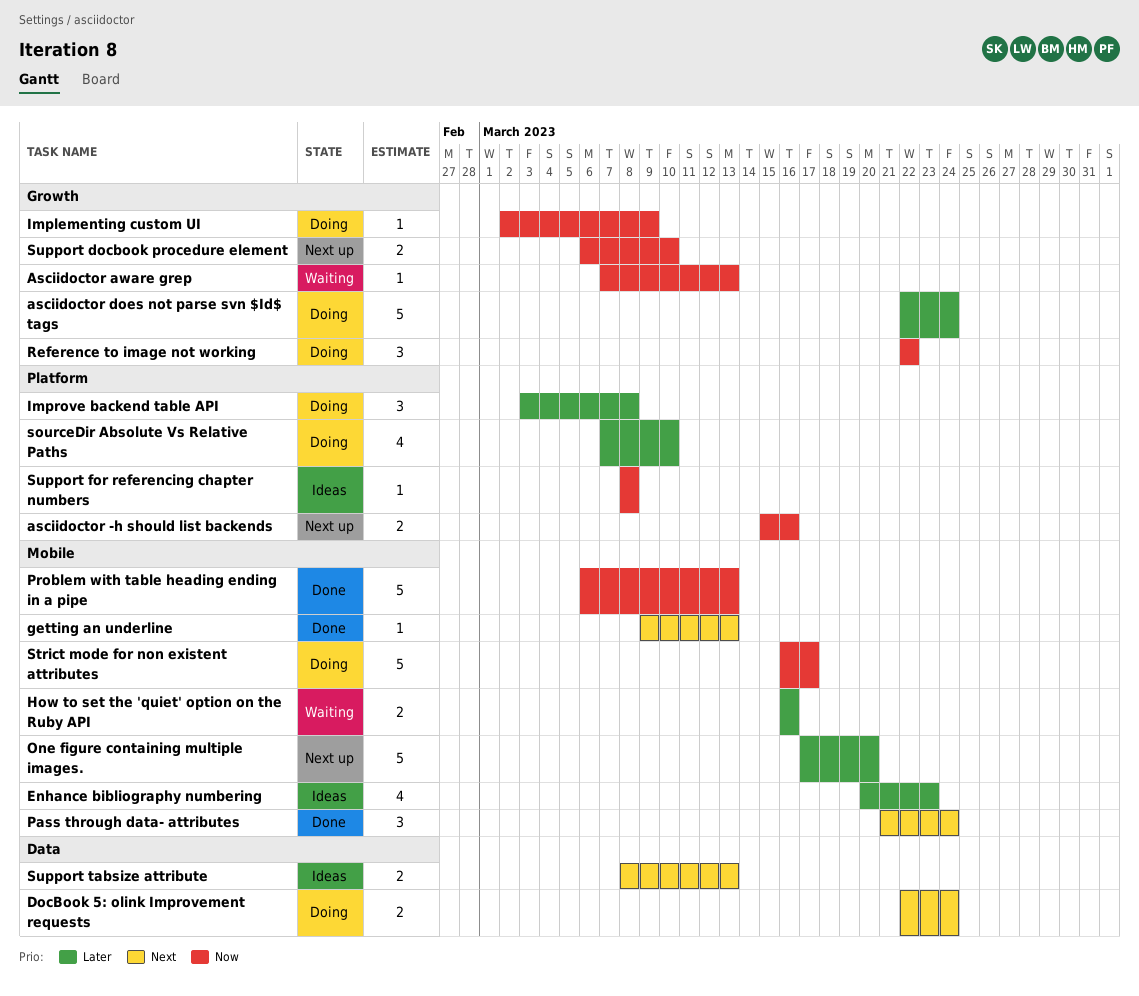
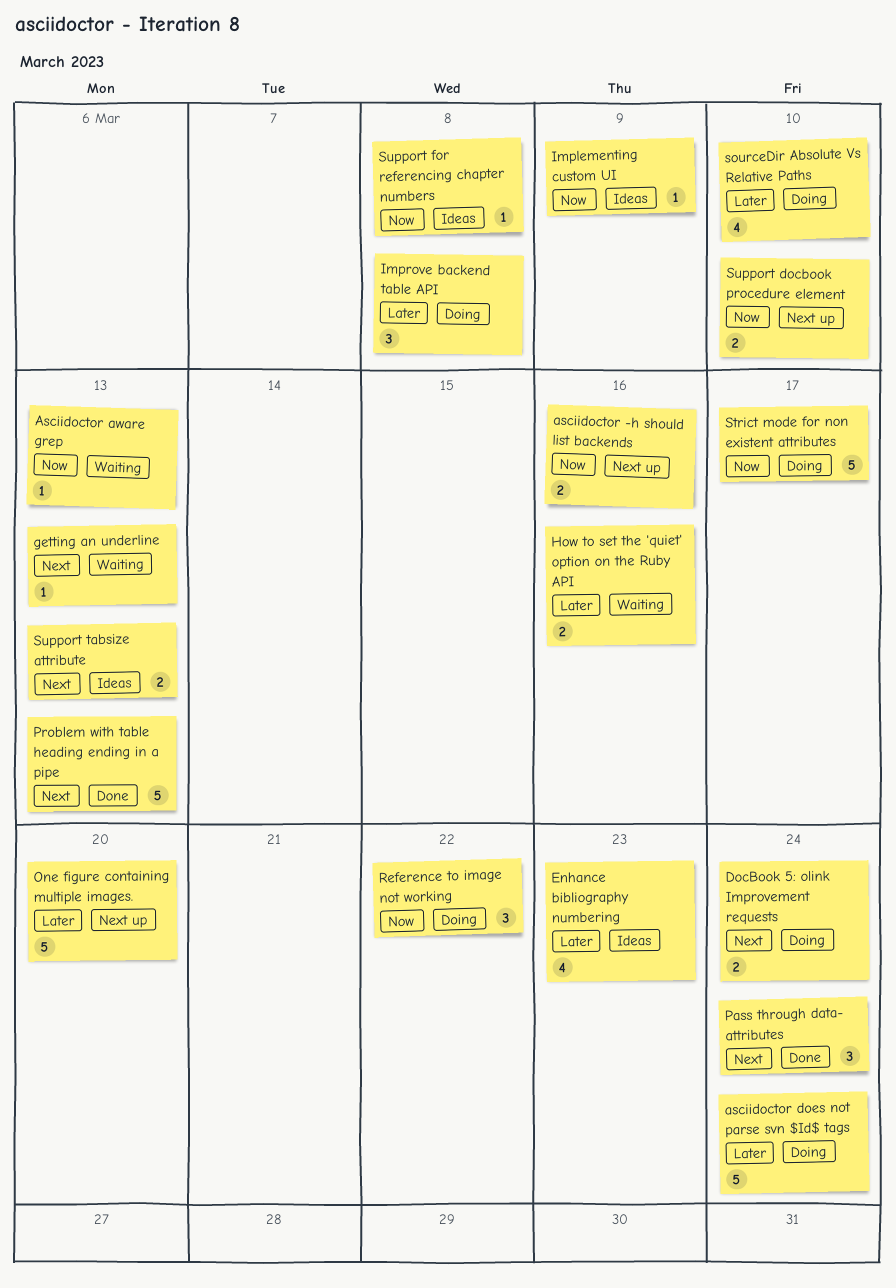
getting an underline, status: Done -> Waiting
Implementing custom UI, status: Doing -> Ideas
Problem with table heading ending in a pipe, priority: Now -> Next

